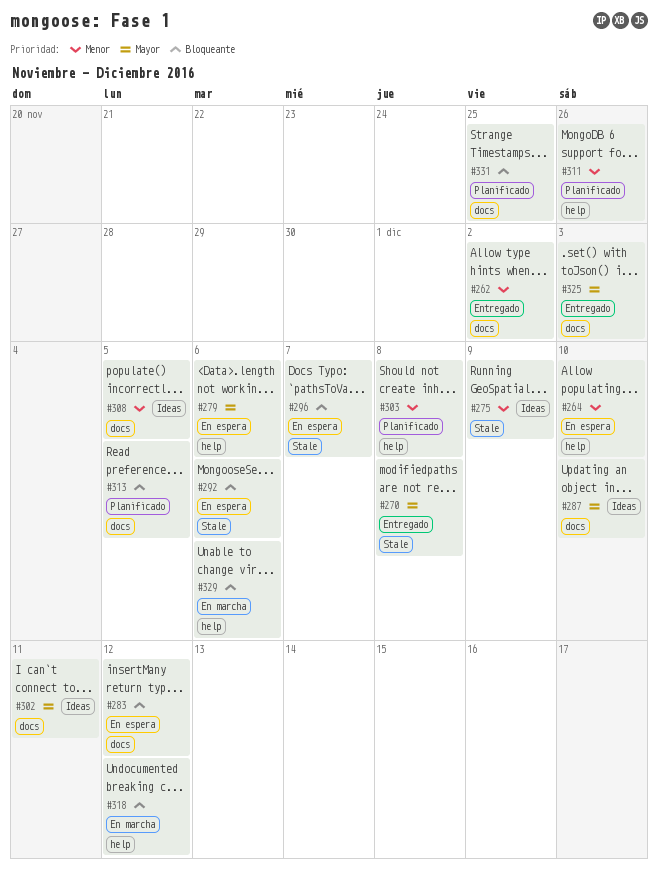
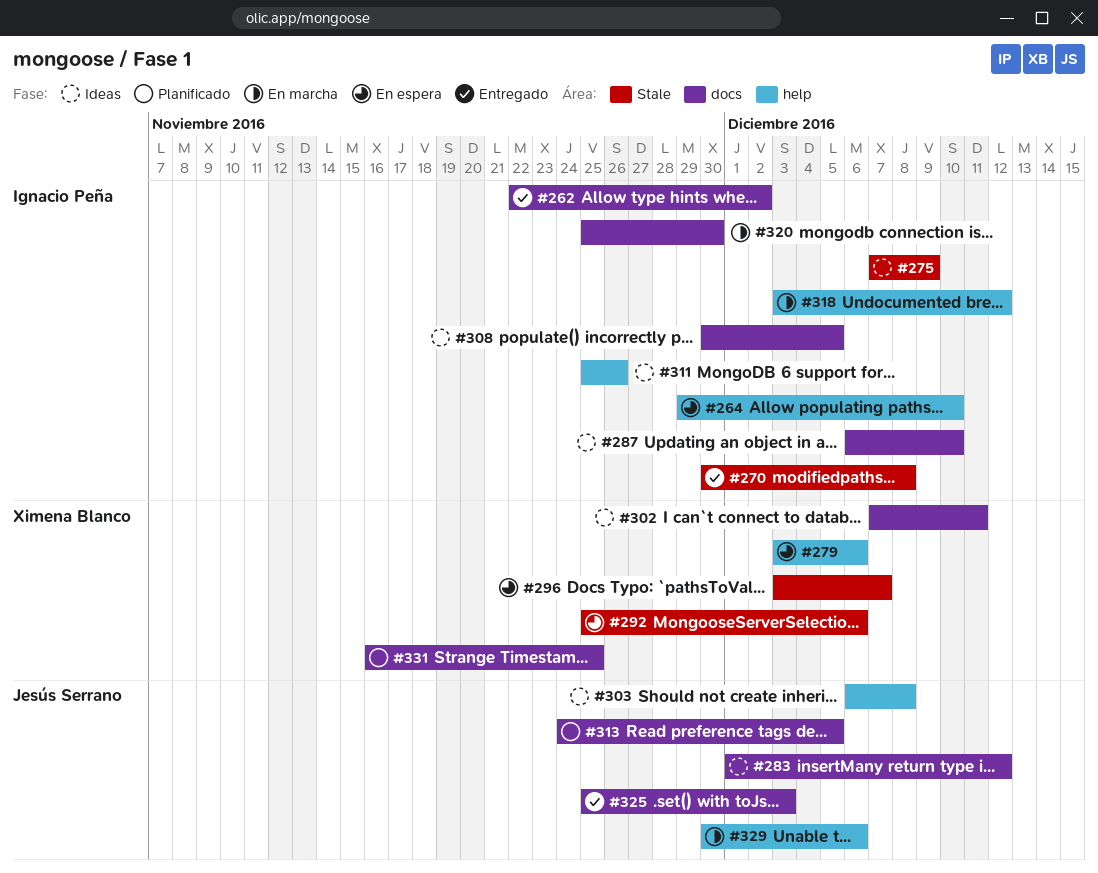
#283, status: En espera -> Ideas
#303, status: Planificado -> Ideas
#311, status: Planificado -> Ideas
#320: none -> present

